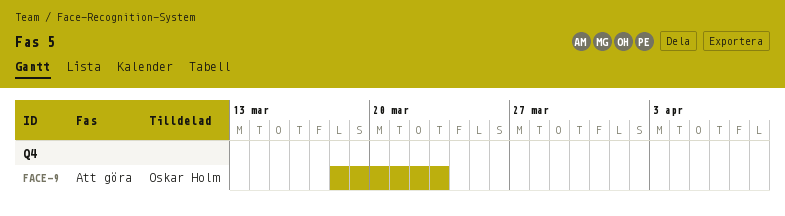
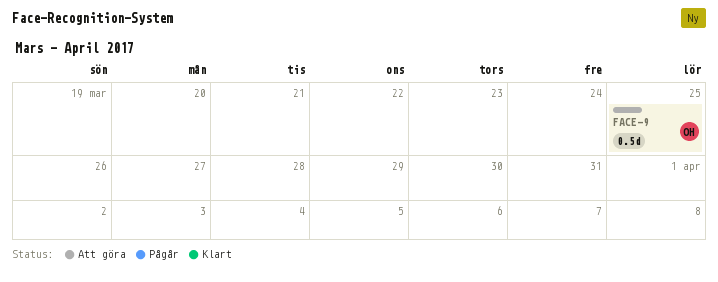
FACE-9, due: Mar 23 -> Mar 25

